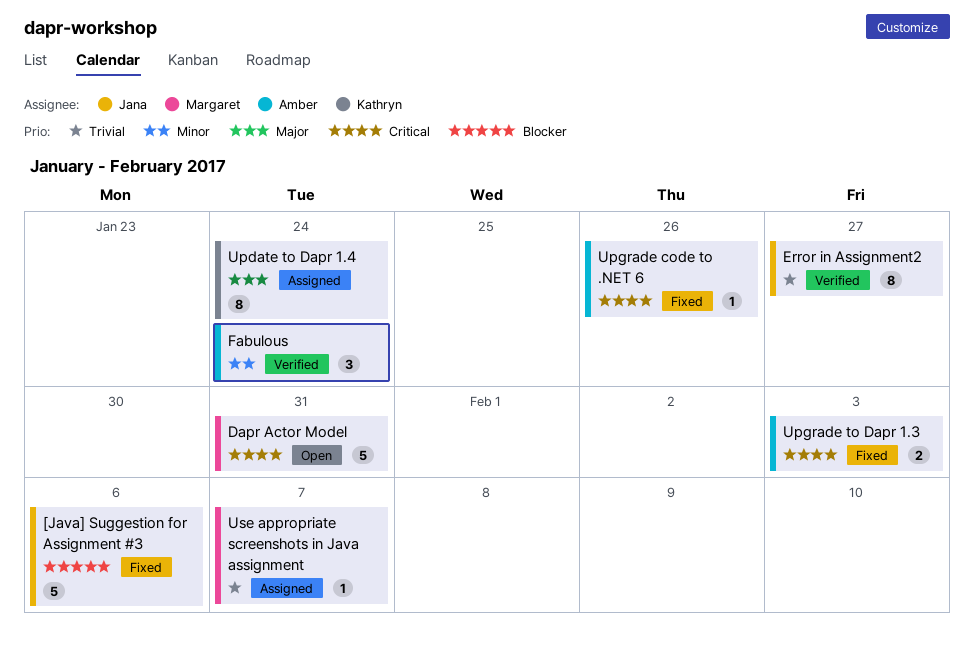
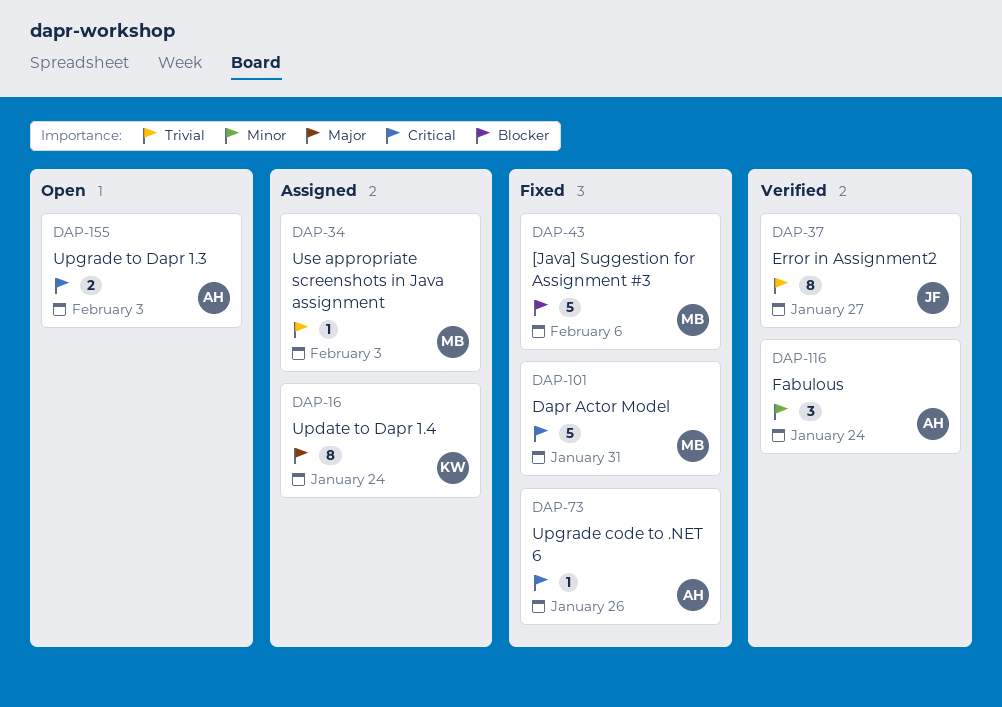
[Java] Suggestion for Assignment #3, owner: Jana -> Margaret
Dapr Actor Model, status: Open -> Fixed
Upgrade to Dapr 1.3, status: Fixed -> Open
Use appropriate screenshots in Java assignment, due: Feb 7 -> Feb 3

